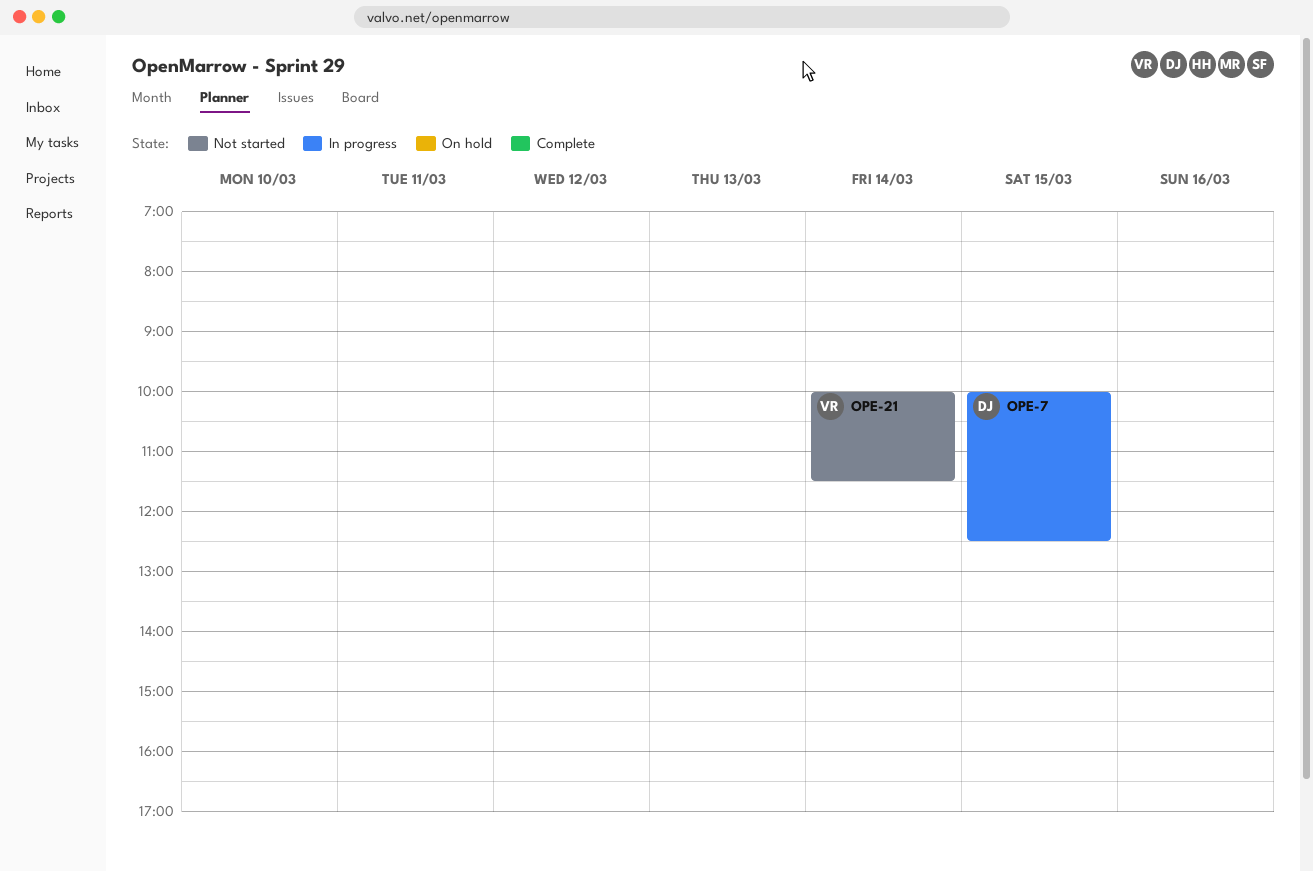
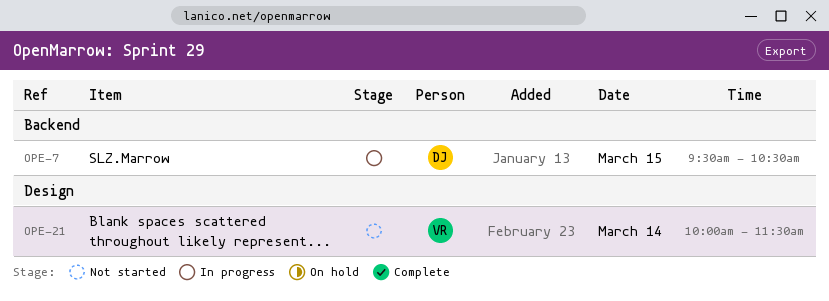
OPE-7, begins: 10:00 -> 09:30
OPE-7, ends: 12:30 -> 10:30

